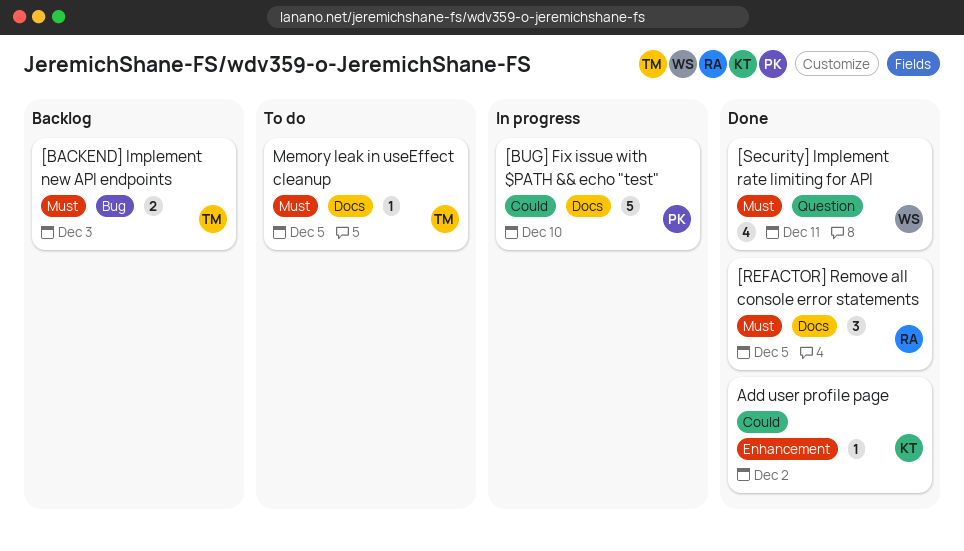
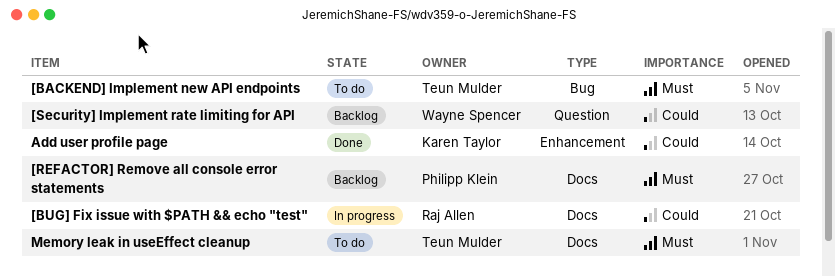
[BACKEND] Implement new API endpoints, status: Backlog -> To do
[BUG] Fix issue with $PATH && echo "test", owner: Philipp Klein -> Raj Allen
[REFACTOR] Remove all console error statements, status: Done -> Backlog
[REFACTOR] Remove all console error statements, owner: Raj Allen -> Philipp Klein
[Security] Implement rate limiting for API, status: Done -> Backlog
[Security] Implement rate limiting for API, priority: Must -> Could

